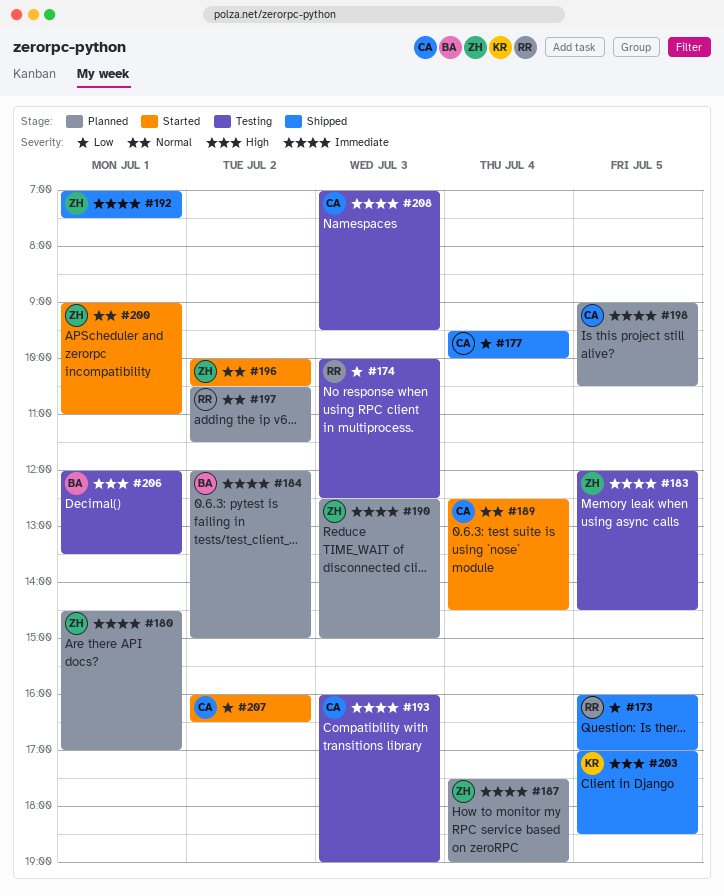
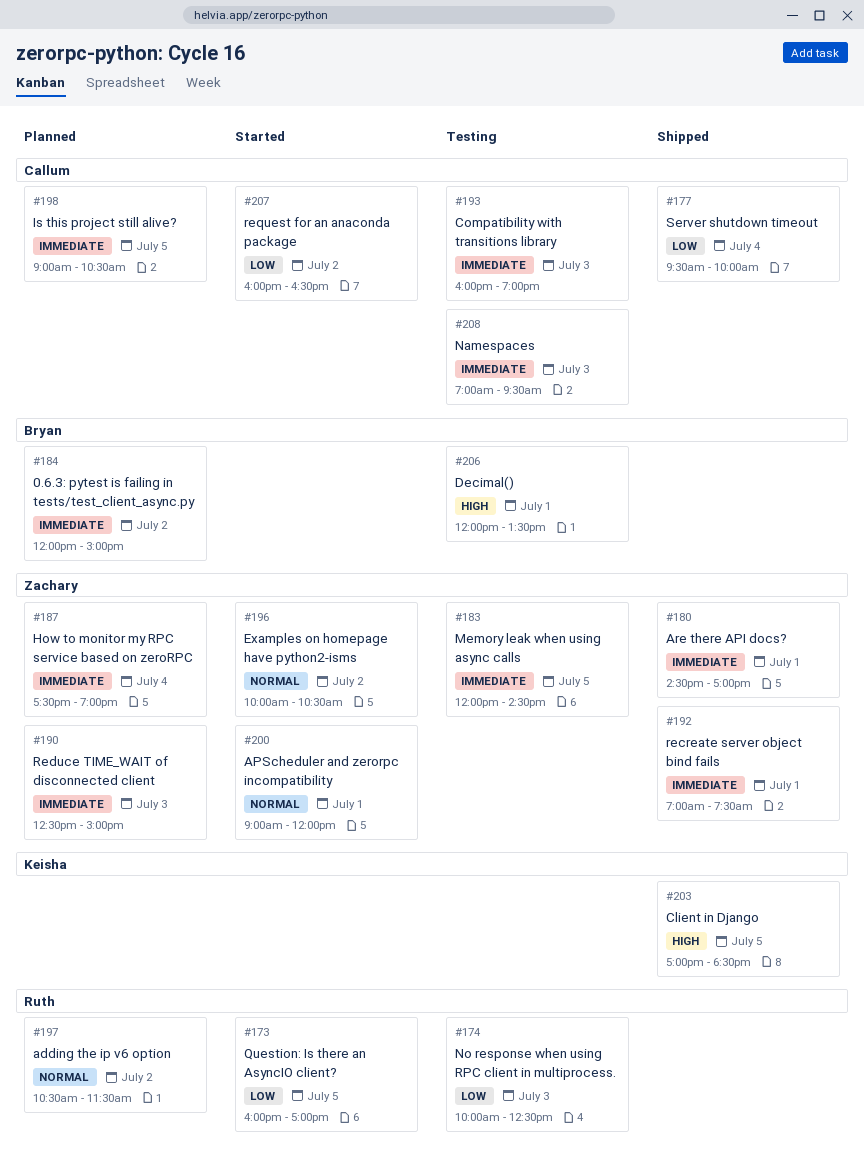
#173, status: Shipped -> Started
#180, status: Planned -> Shipped
#189: present -> none
#200, ends: 11:00 -> 12:00

